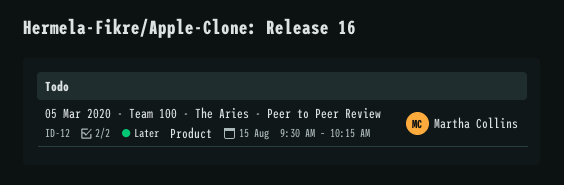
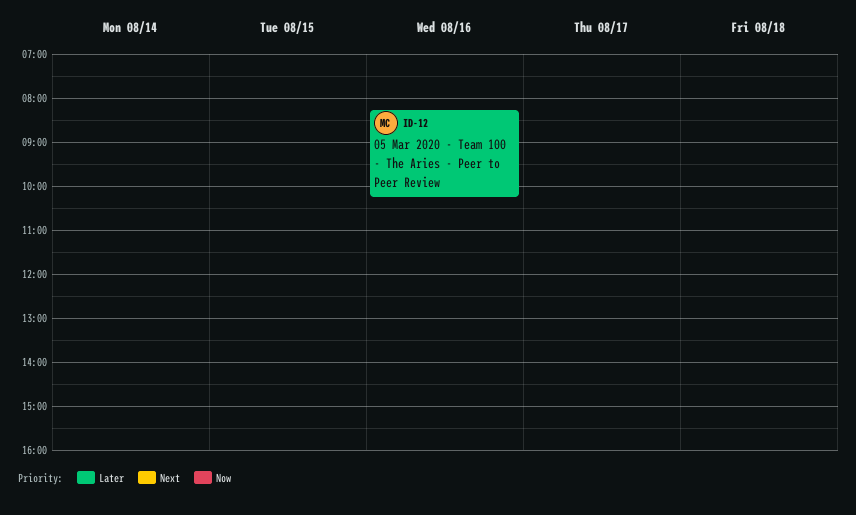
ID-12, day: Aug 15 -> Aug 16
ID-12, begins: 09:30 -> 08:15

